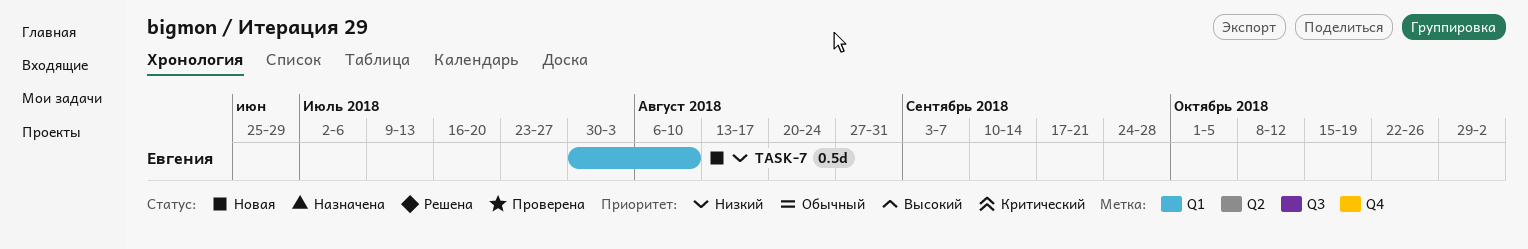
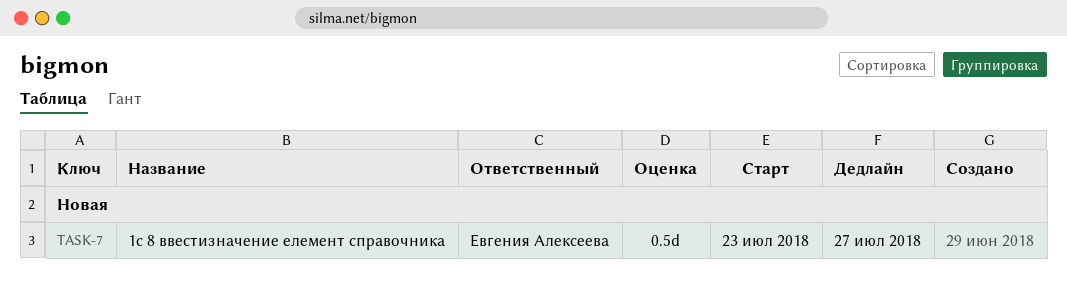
TASK-7, start: Jul 30 -> Jul 23
TASK-7, due: Aug 10 -> Jul 27

